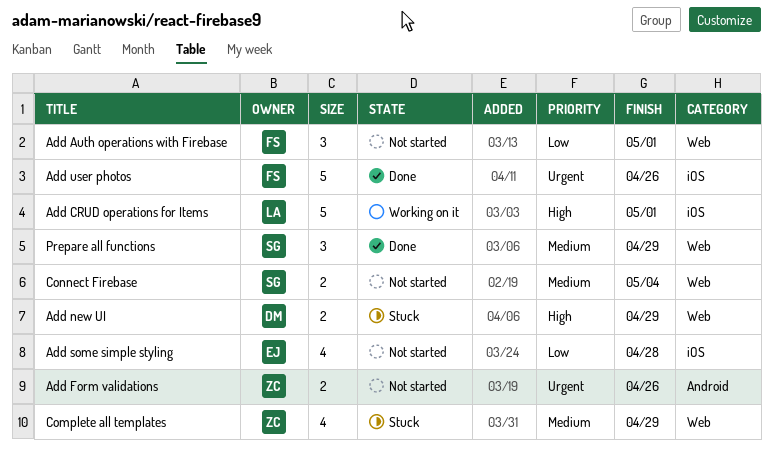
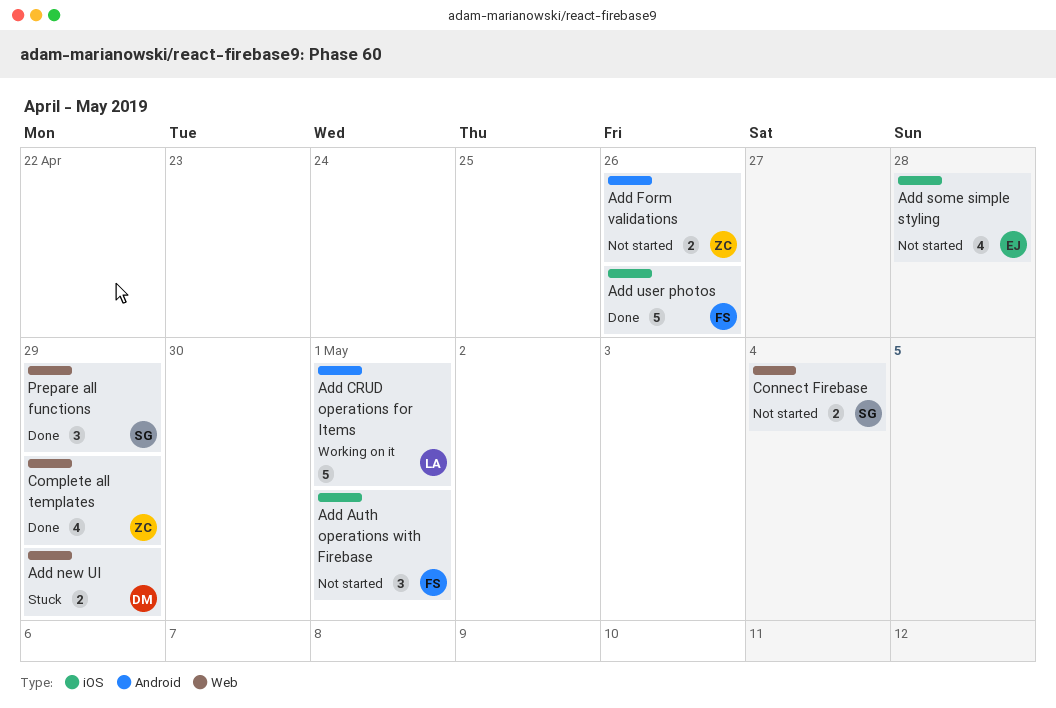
Add Auth operations with Firebase, label: Web -> iOS
Add CRUD operations for Items, label: iOS -> Android
Complete all templates, status: Stuck -> Done

